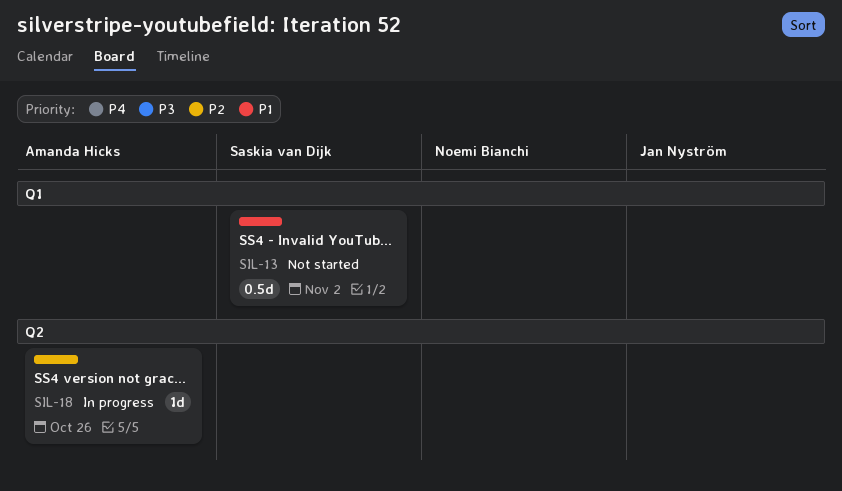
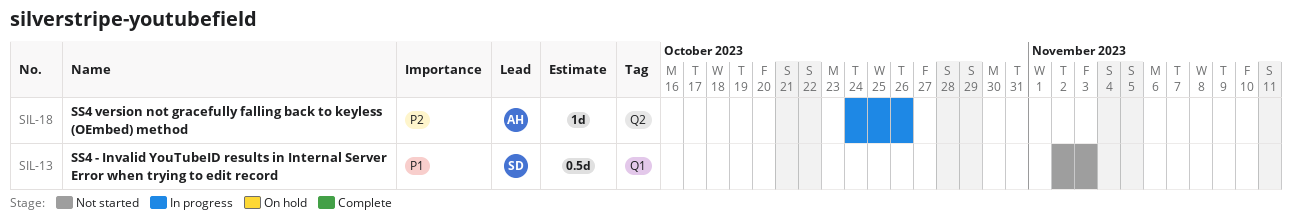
SIL-13, due: Nov 2 -> Nov 3

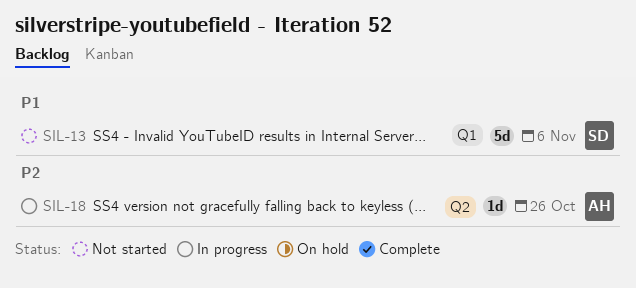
SIL-13, estimate: 0.5d -> 5d
SIL-13, due: Nov 3 -> Nov 6

